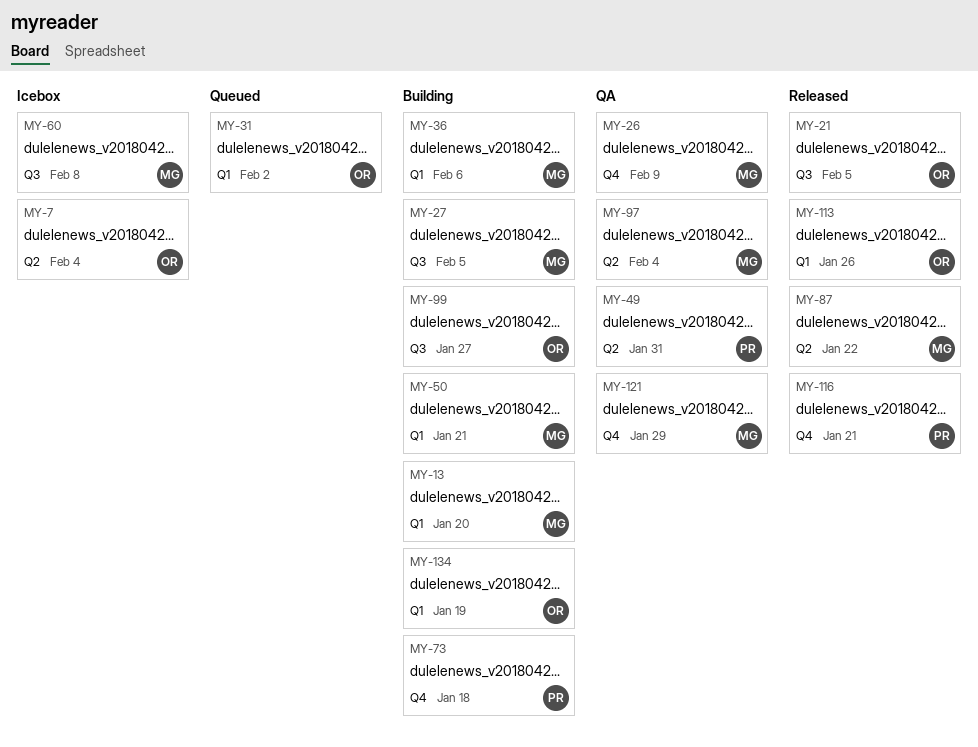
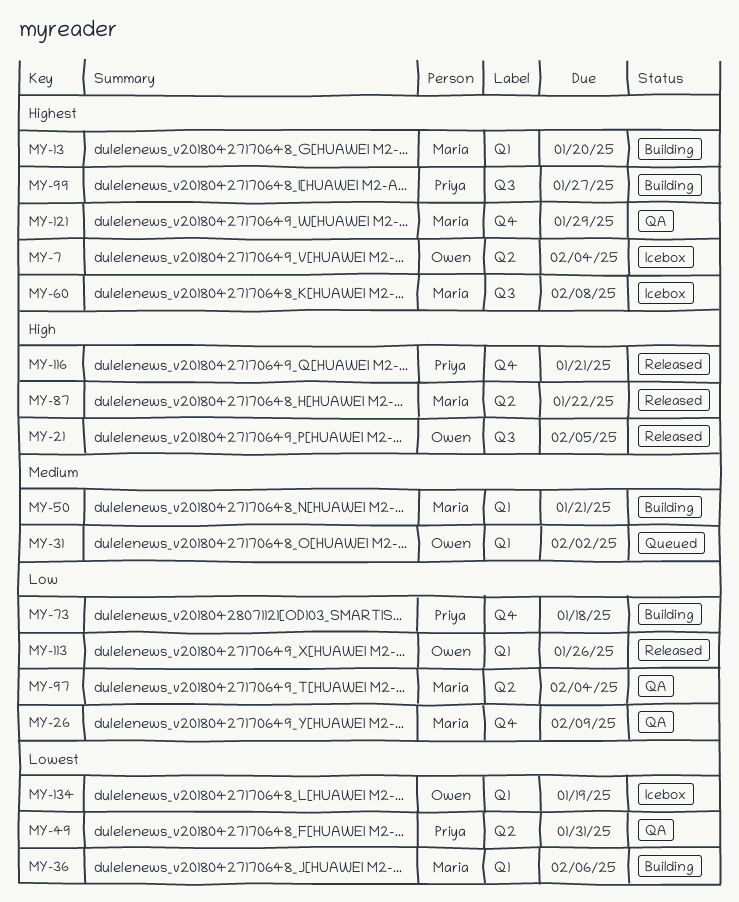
MY-27: present -> none
MY-99, owner: Owen -> Priya
MY-134, status: Building -> Icebox

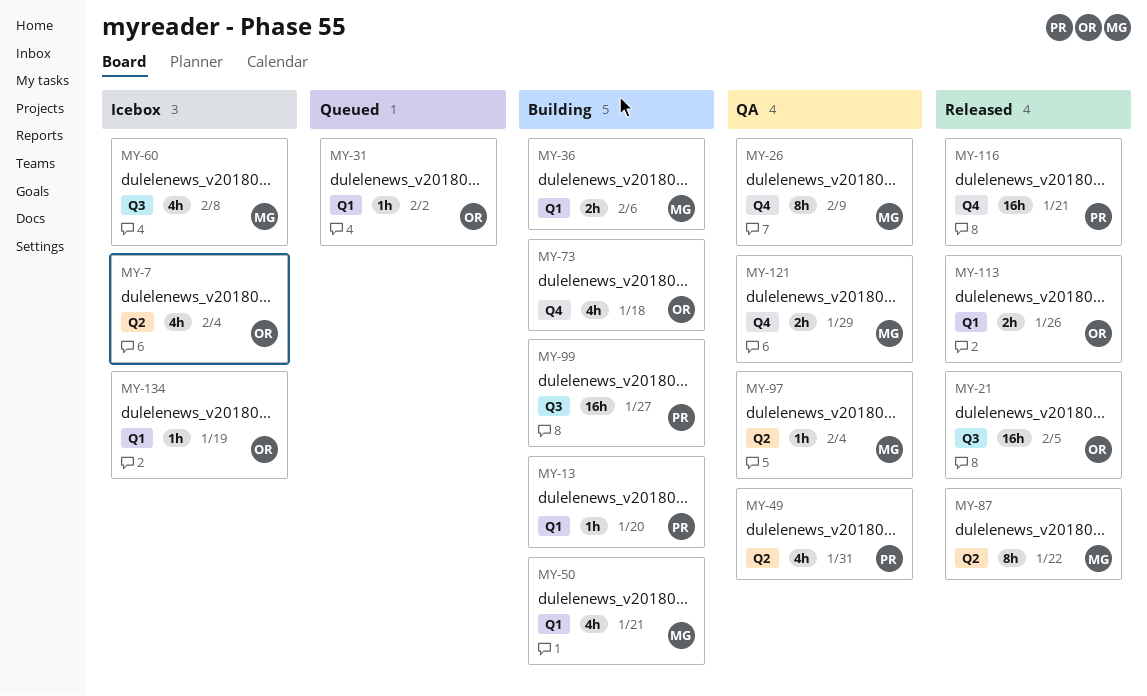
MY-13, owner: Maria -> Priya
MY-73, owner: Priya -> Owen

